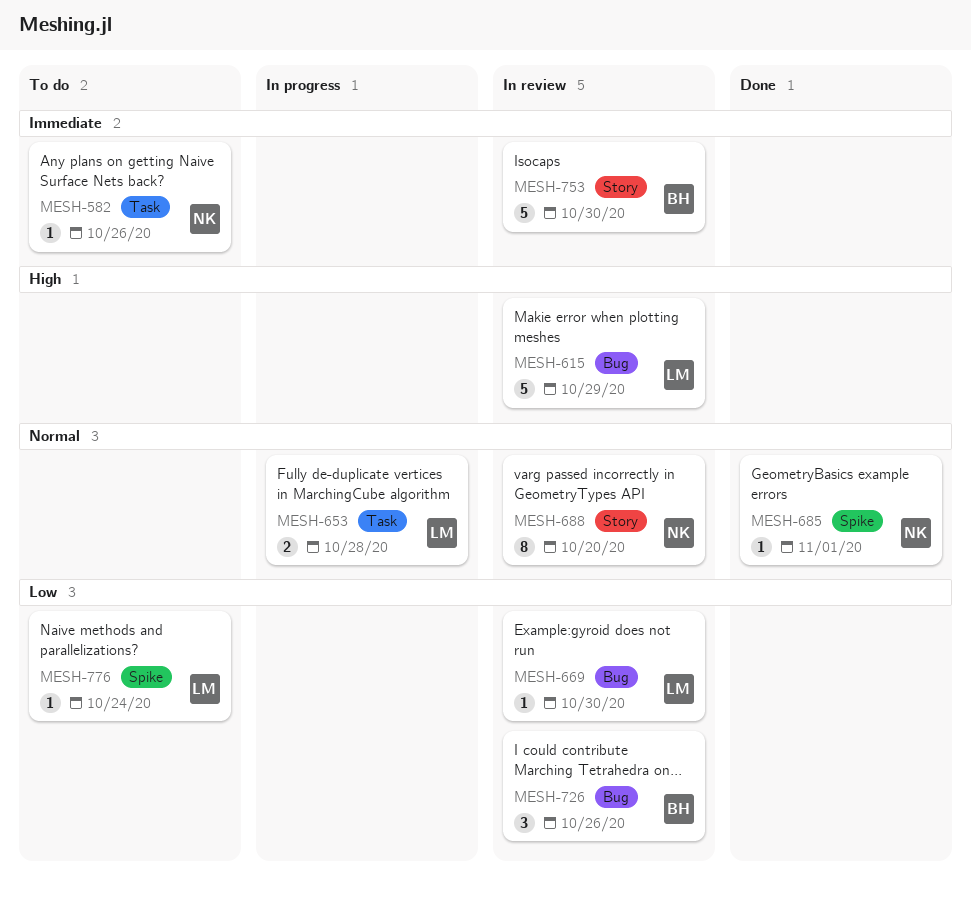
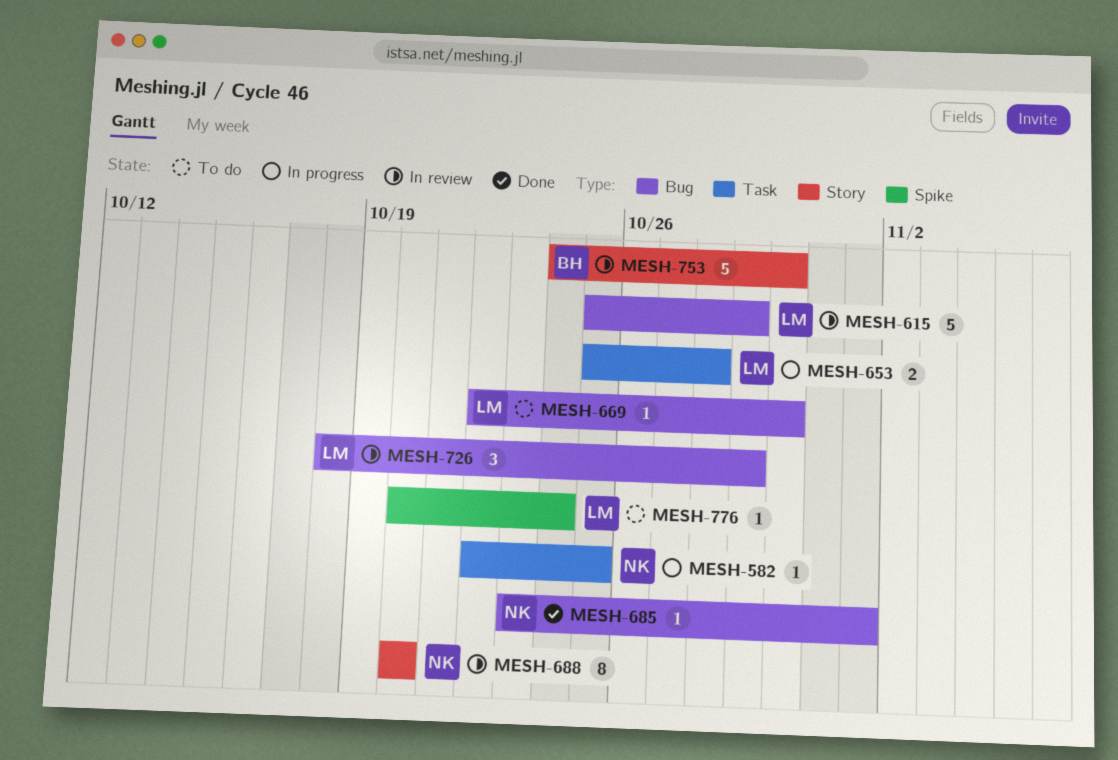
MESH-582, status: To do -> In progress
MESH-582, due: Oct 26 -> Oct 25
MESH-669, status: In review -> To do
MESH-685, label: Spike -> Bug
MESH-726, owner: BH -> LM
MESH-726, due: Oct 26 -> Oct 29

